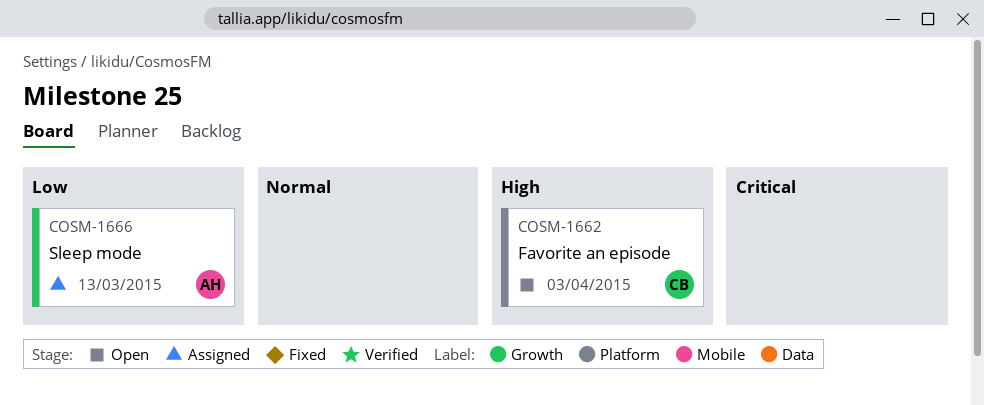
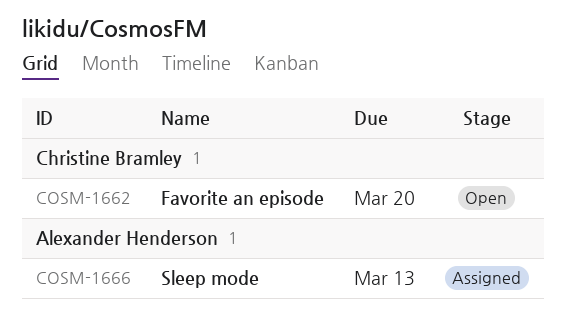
COSM-1662, due: Apr 3 -> Mar 20

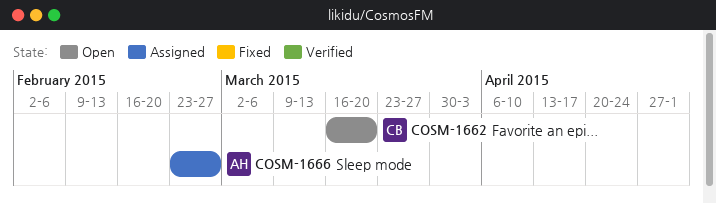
COSM-1666, due: Mar 13 -> Feb 27

